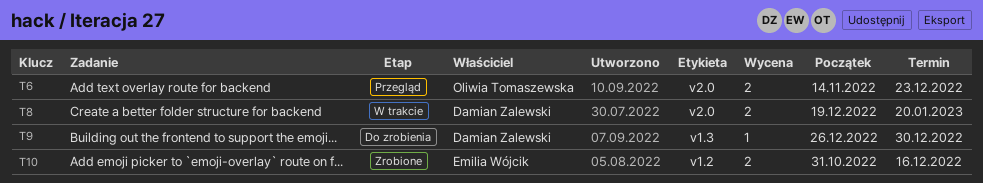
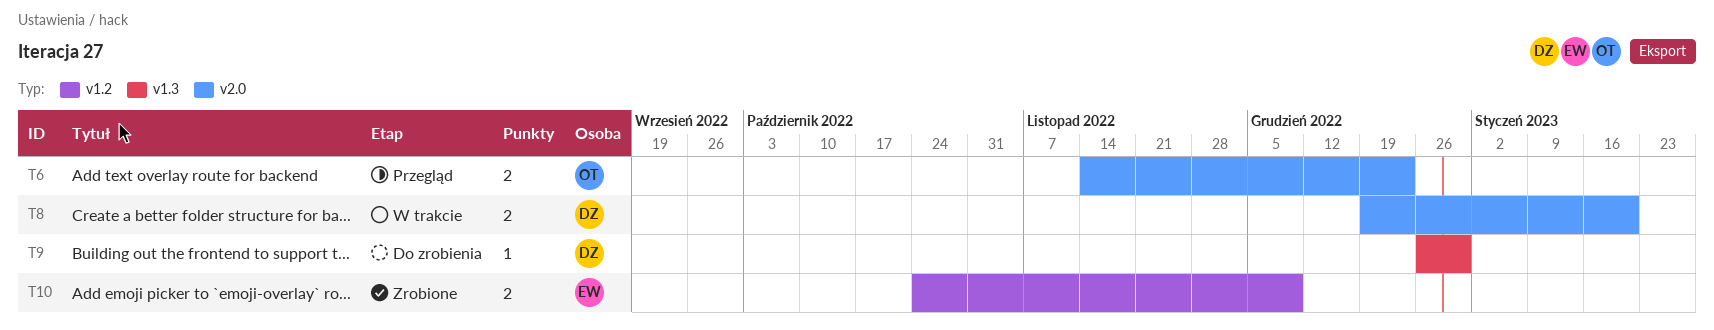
T10, start: Oct 31 -> Oct 24
T10, due: Dec 16 -> Dec 9

